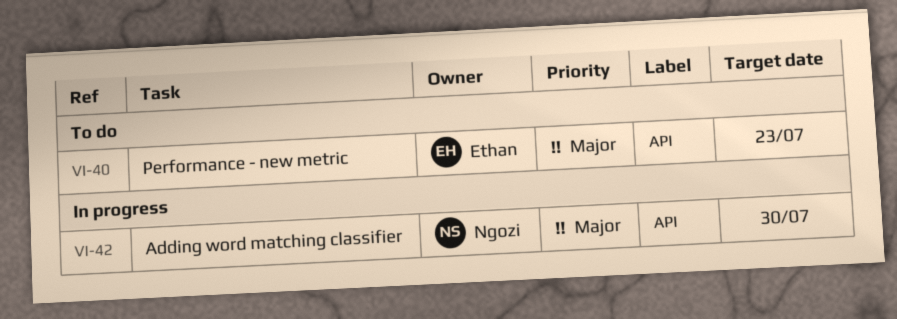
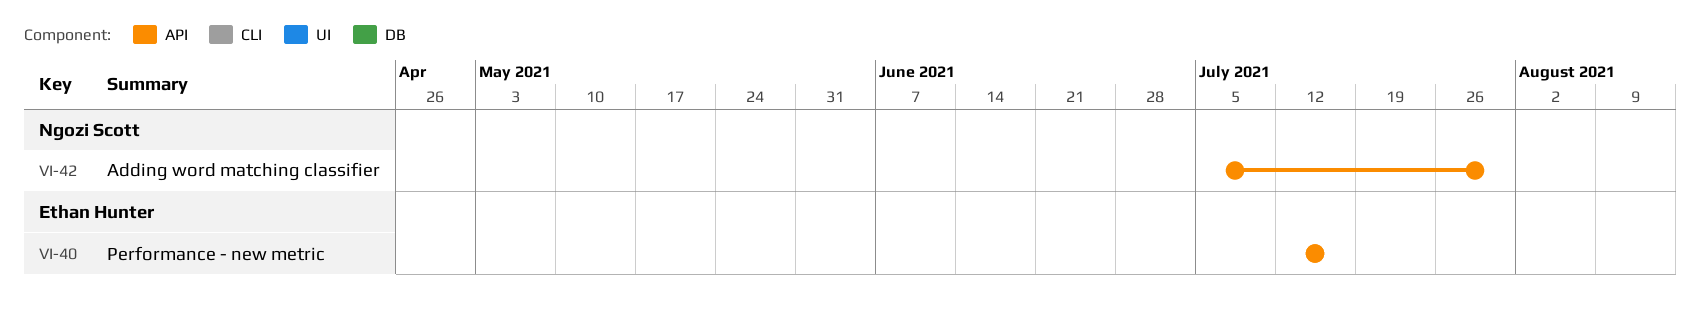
VI-40, due: Jul 23 -> Jul 16

